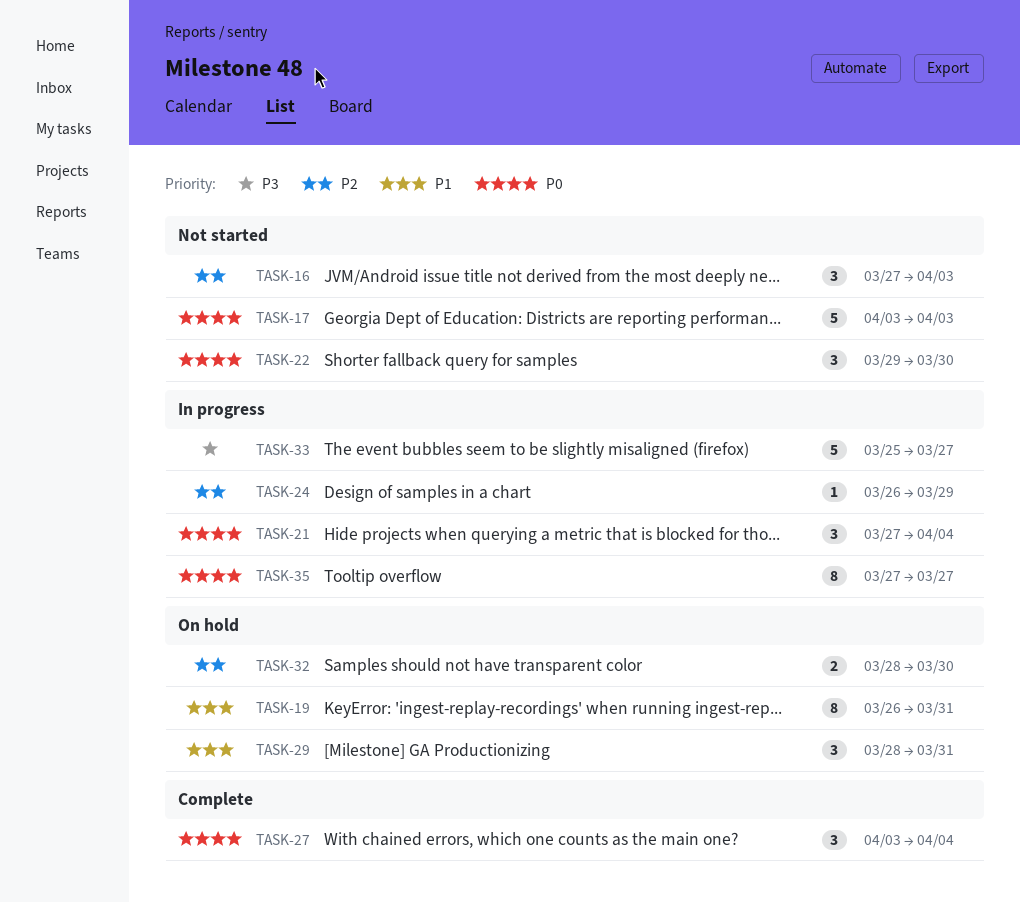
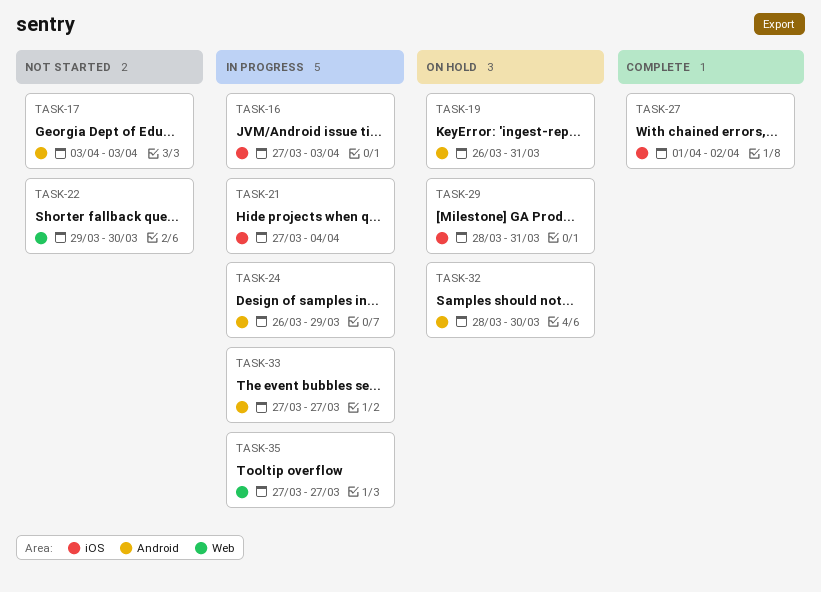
TASK-16, status: Not started -> In progress
TASK-27, start: Apr 3 -> Apr 1
TASK-27, due: Apr 4 -> Apr 2
TASK-33, start: Mar 25 -> Mar 27

